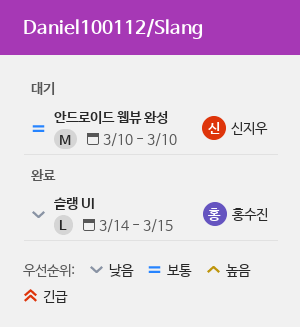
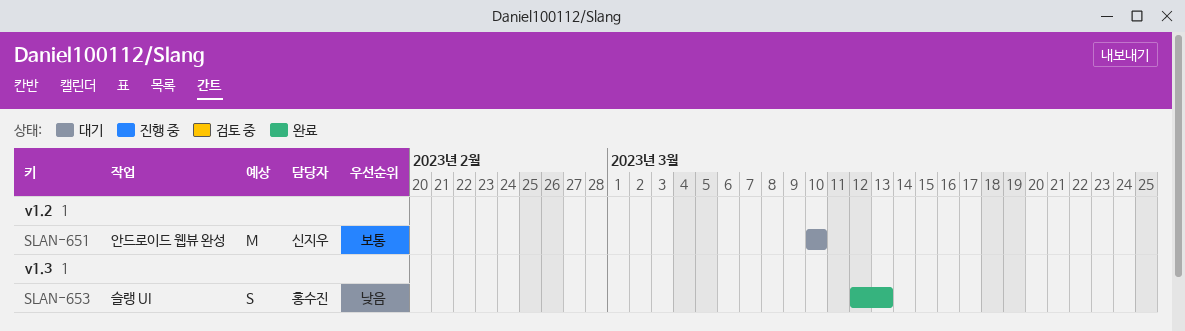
슬랭 UI, estimate: L -> S
슬랭 UI, start: Mar 14 -> Mar 12
슬랭 UI, due: Mar 15 -> Mar 13

